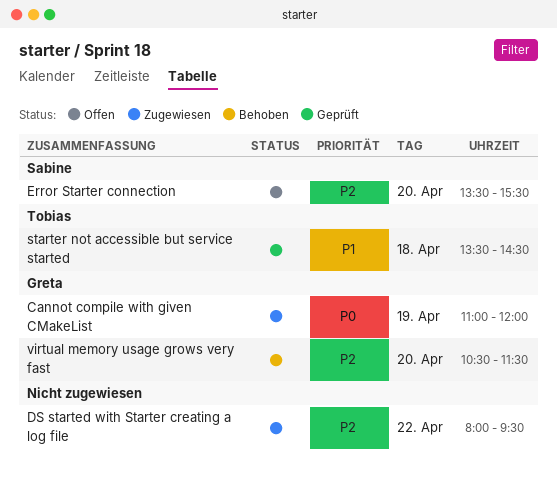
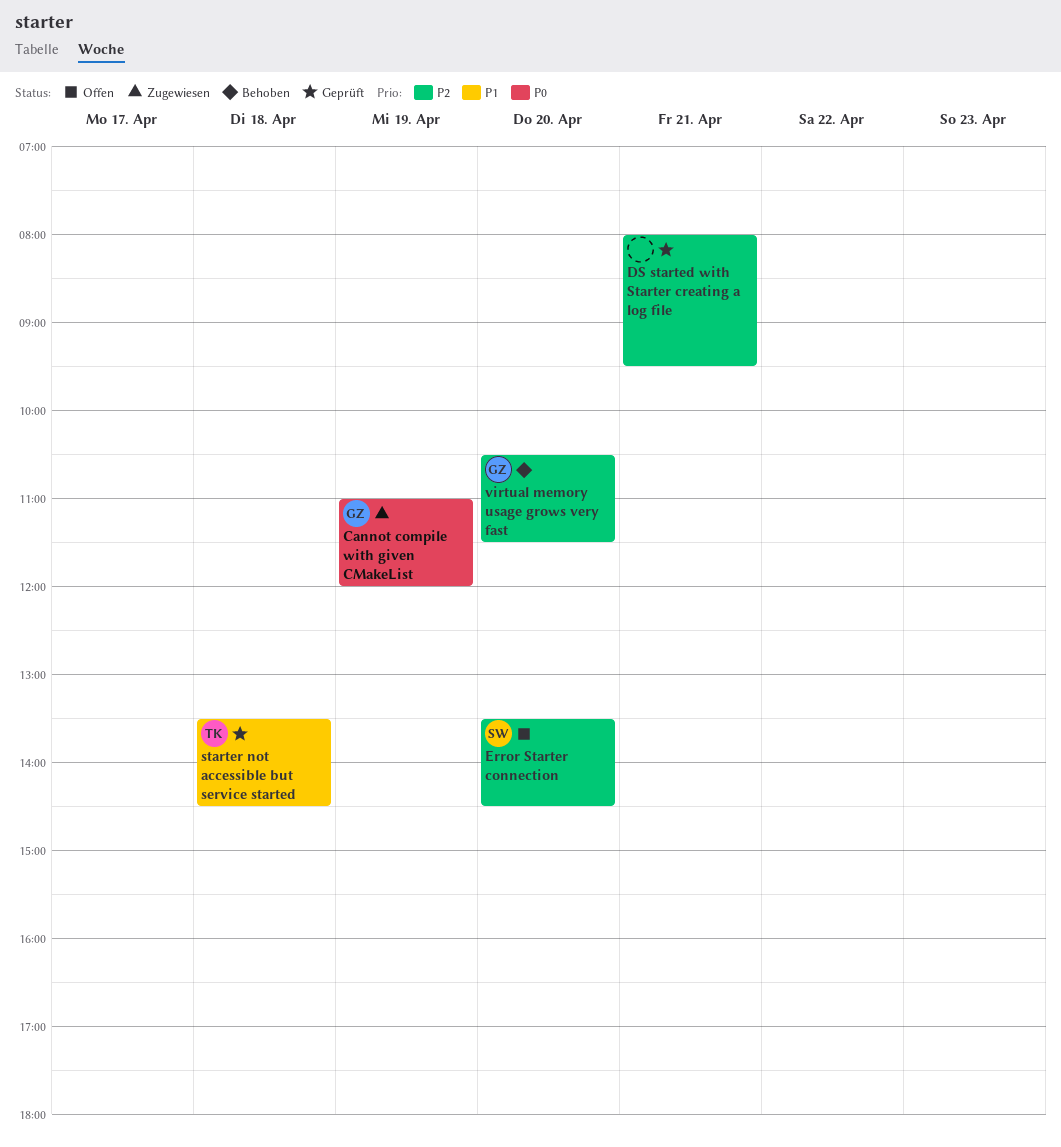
DS started with Starter creating a log file, status: Zugewiesen -> Geprüft
DS started with Starter creating a log file, day: Apr 22 -> Apr 21
Error Starter connection, ends: 15:30 -> 14:30

